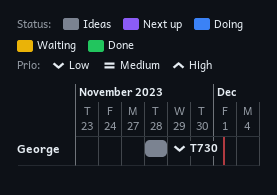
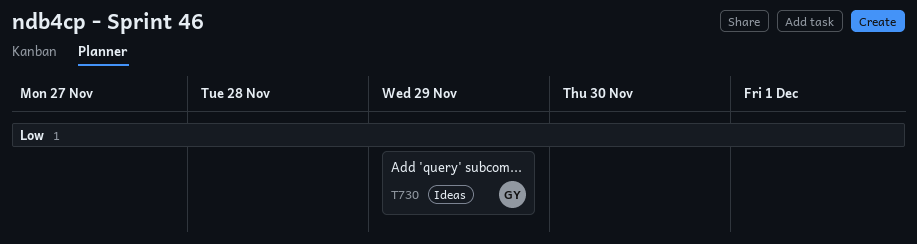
T730, due: Nov 28 -> Nov 29

